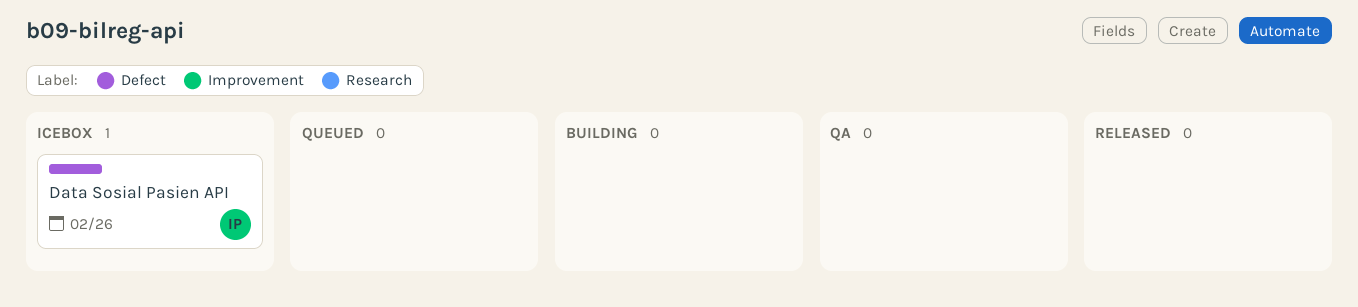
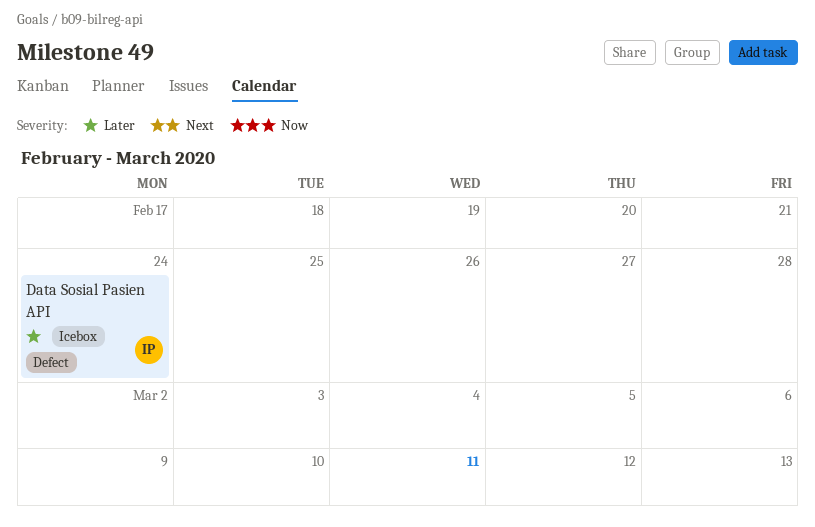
Data Sosial Pasien API, due: Feb 26 -> Feb 24

